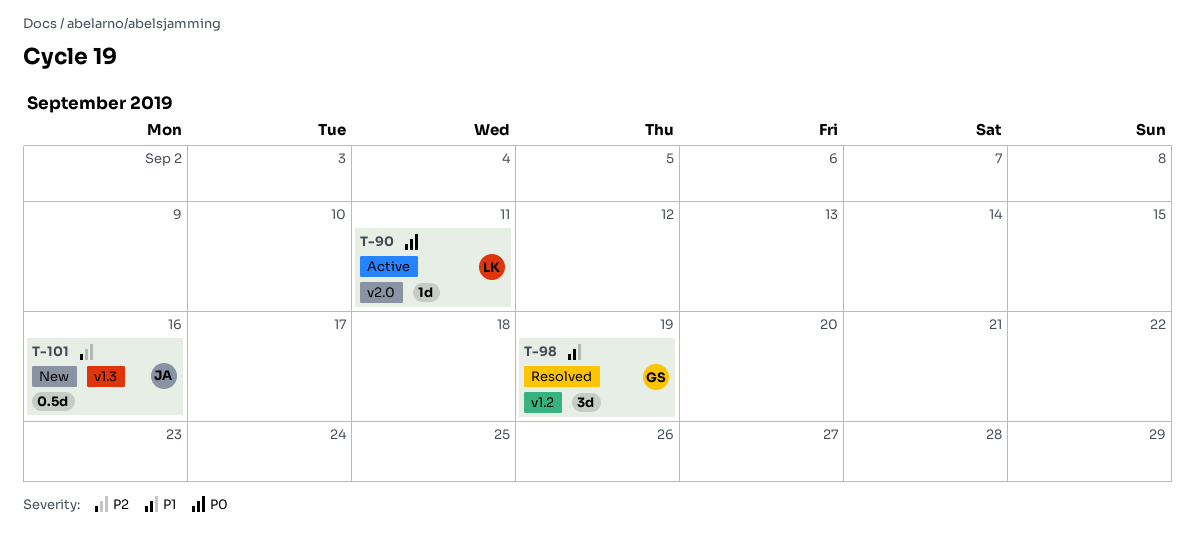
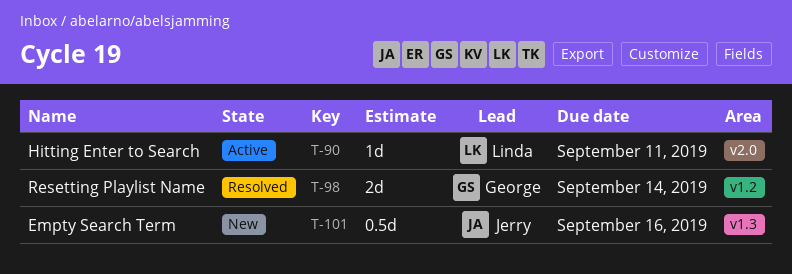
T-98, estimate: 3d -> 2d
T-98, due: Sep 19 -> Sep 14

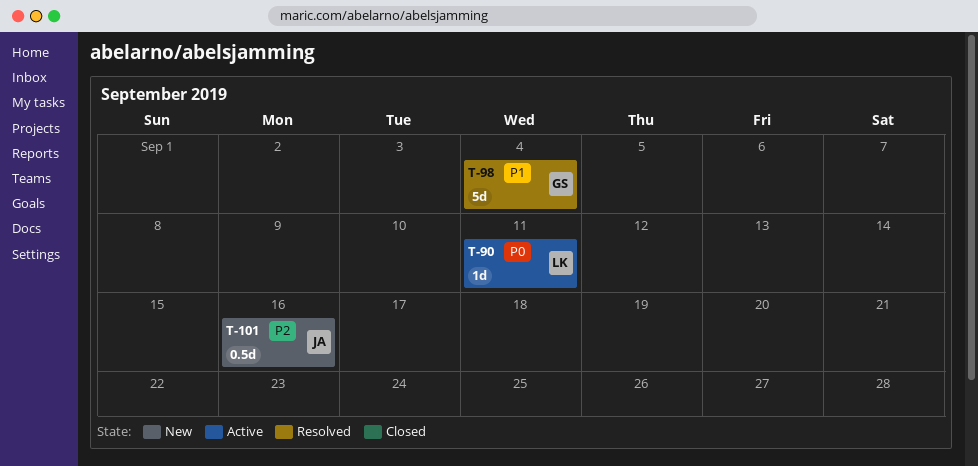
T-98, estimate: 2d -> 5d
T-98, due: Sep 14 -> Sep 4

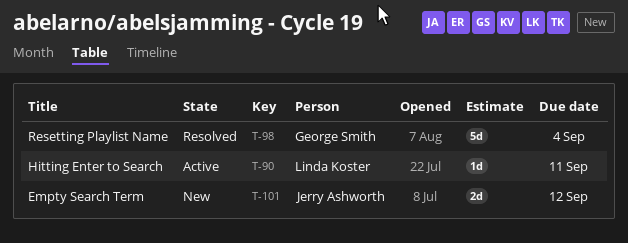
T-101, estimate: 0.5d -> 2d
T-101, due: Sep 16 -> Sep 12

